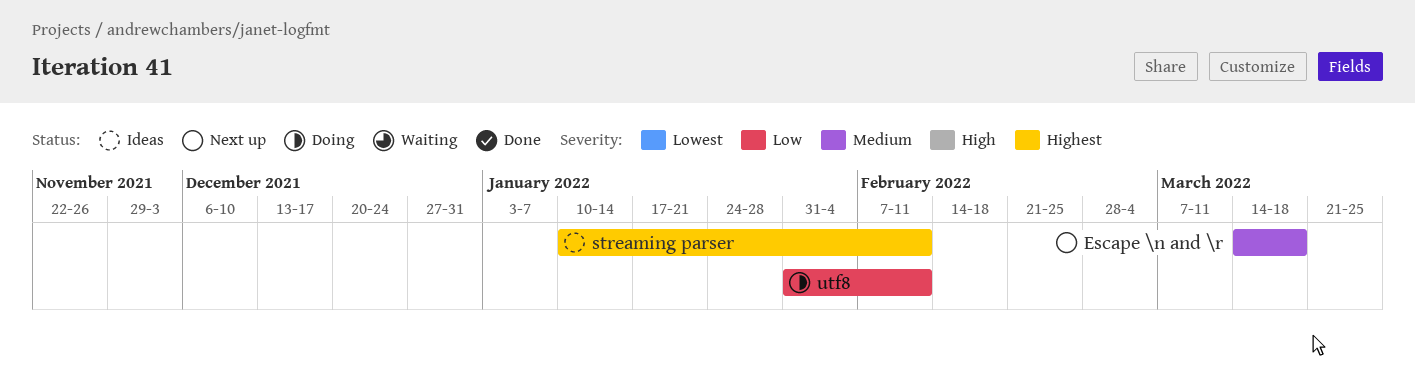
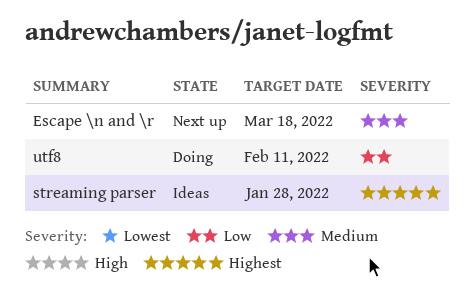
streaming parser, due: Feb 11 -> Jan 28

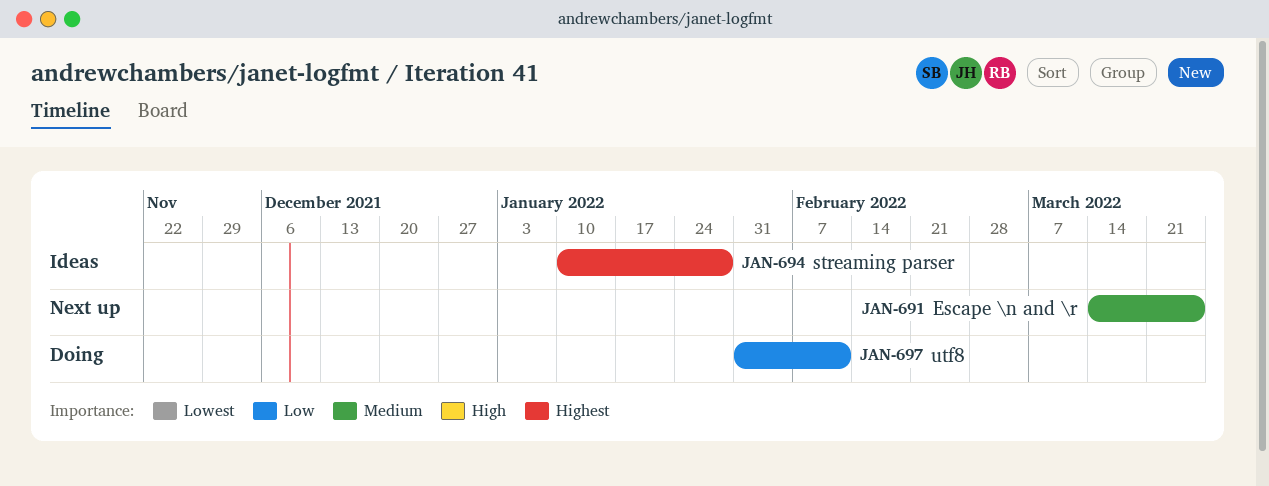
Escape \n and \r, due: Mar 18 -> Mar 25

